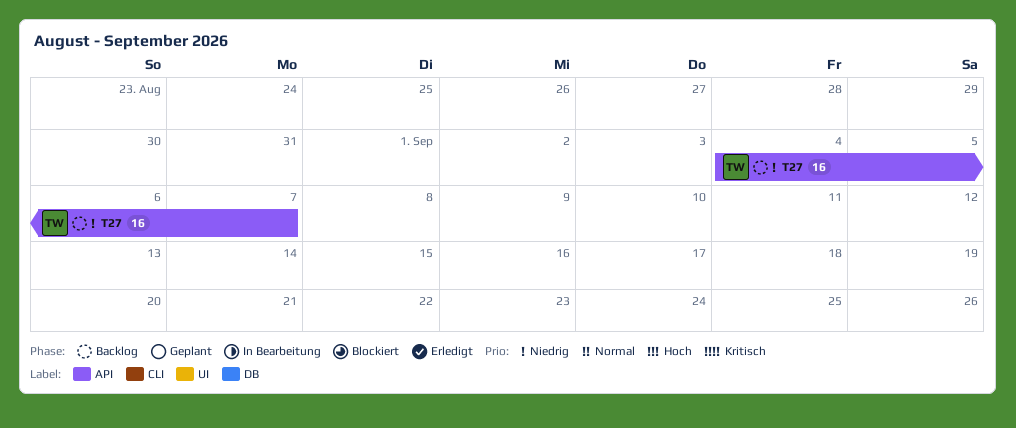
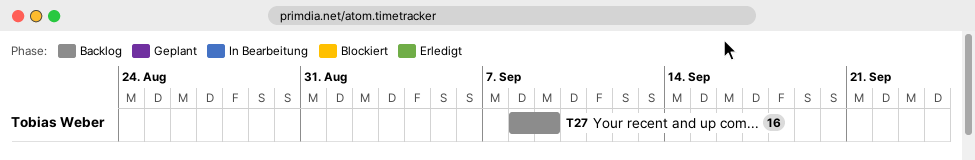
T27, start: Sep 4 -> Sep 8
T27, due: Sep 7 -> Sep 9

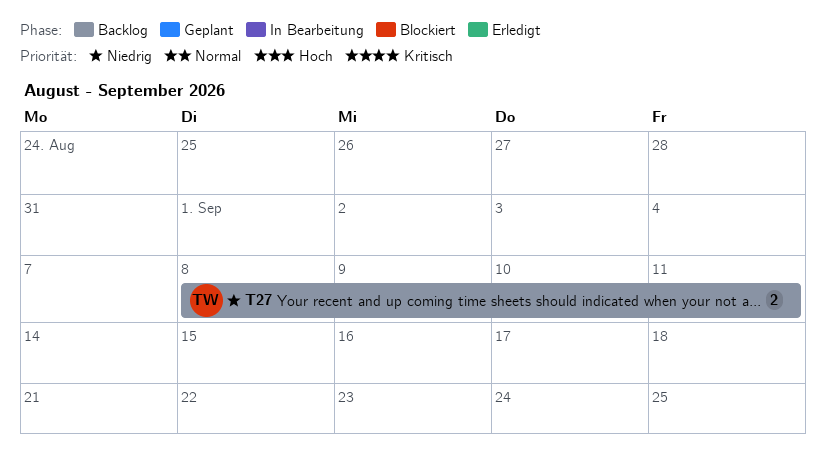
T27, estimate: 16 -> 2
T27, due: Sep 9 -> Sep 11

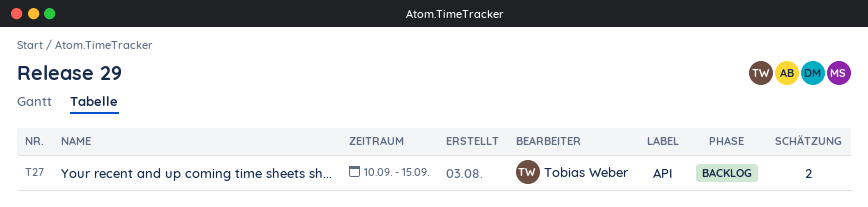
T27, start: Sep 8 -> Sep 10
T27, due: Sep 11 -> Sep 15

